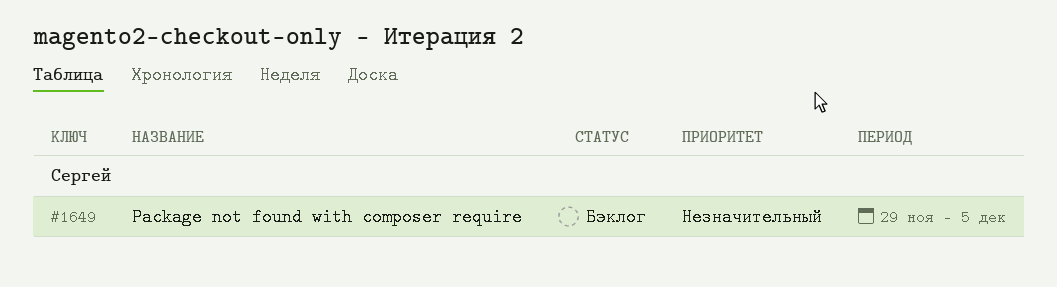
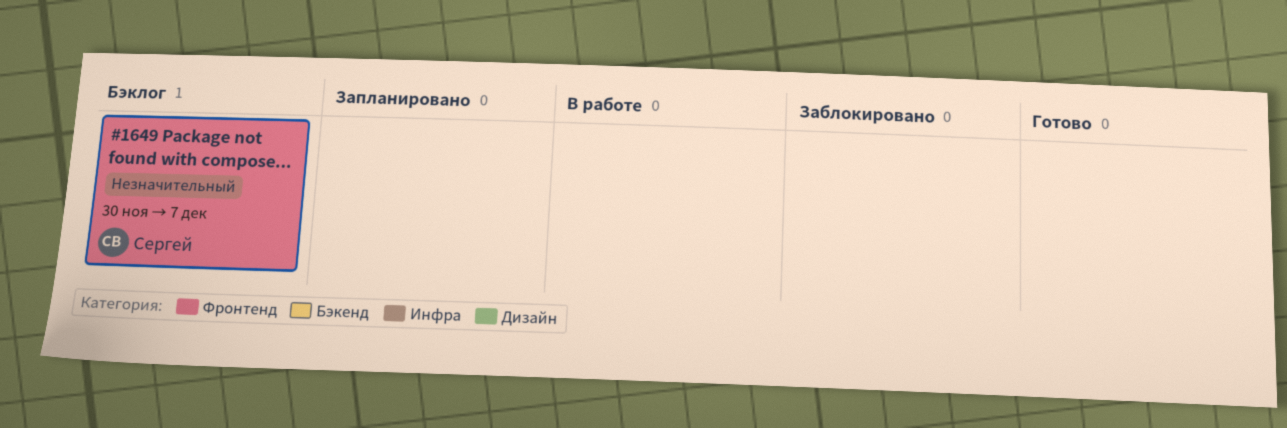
#1649, start: Nov 29 -> Nov 30
#1649, due: Dec 5 -> Dec 7

